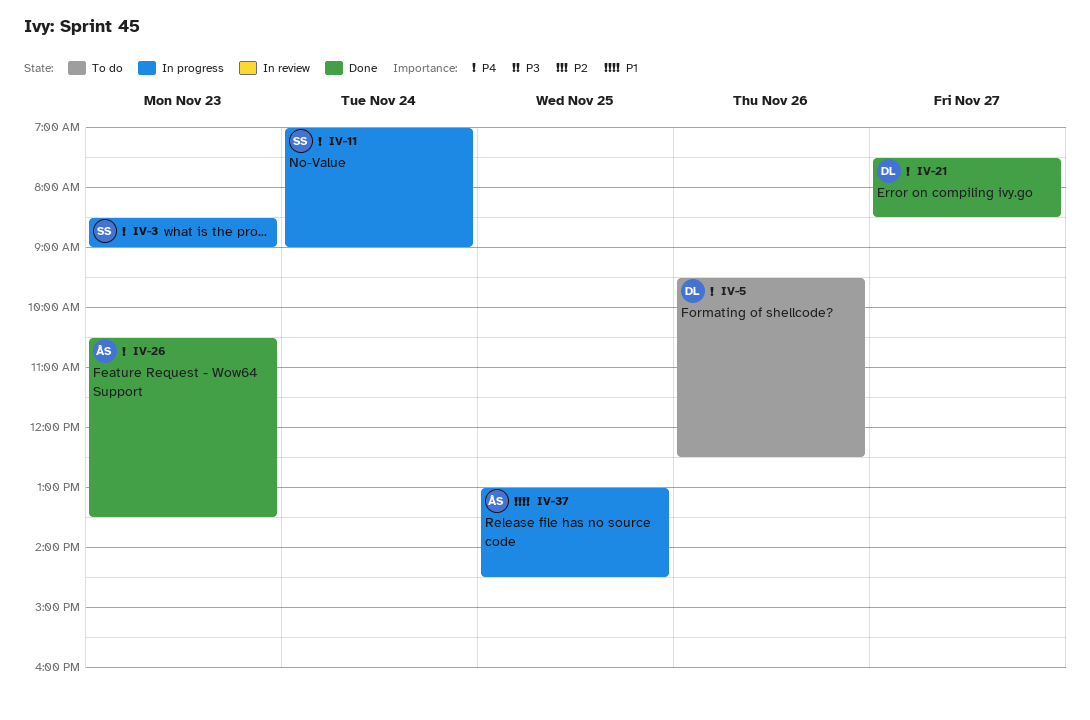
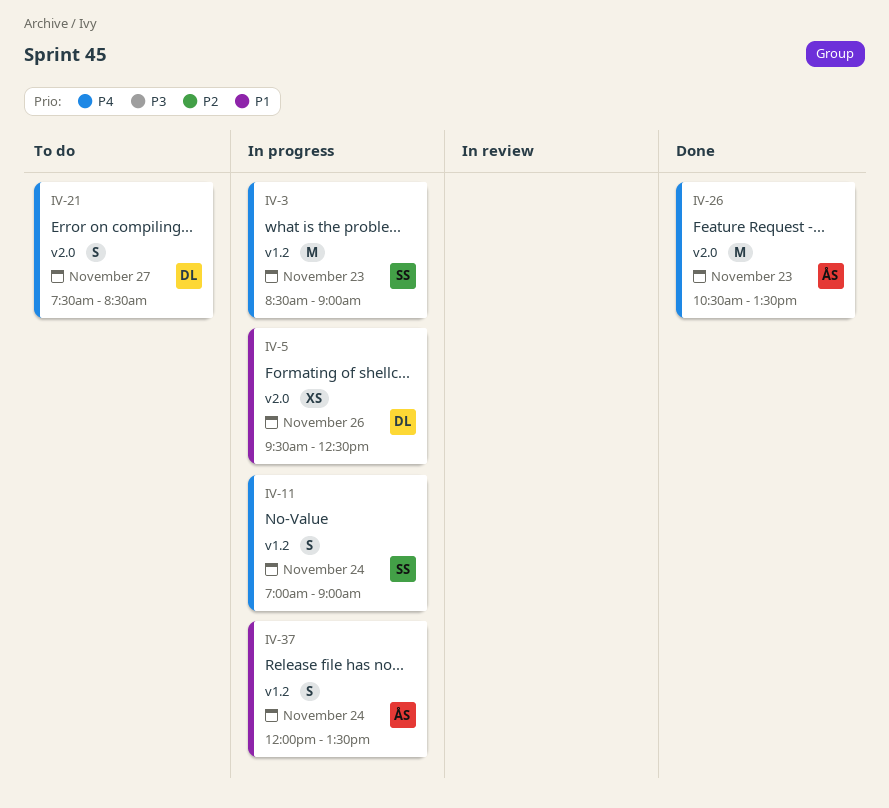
IV-5, status: To do -> In progress
IV-5, priority: P4 -> P1
IV-21, status: Done -> To do
IV-37, day: Nov 25 -> Nov 24
IV-37, begins: 13:00 -> 12:00
IV-37, ends: 14:30 -> 13:30

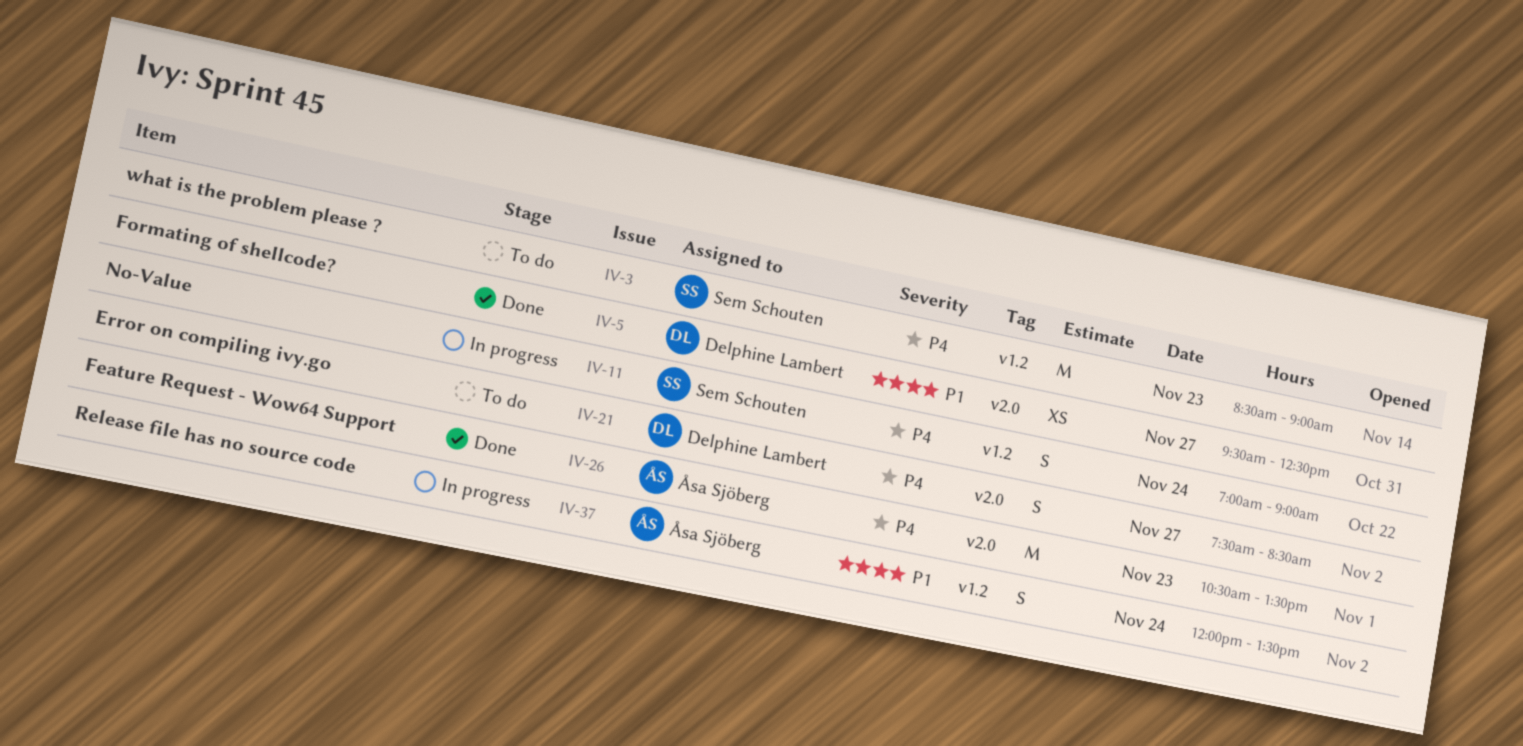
IV-3, status: In progress -> To do
IV-5, status: In progress -> Done
IV-5, day: Nov 26 -> Nov 27

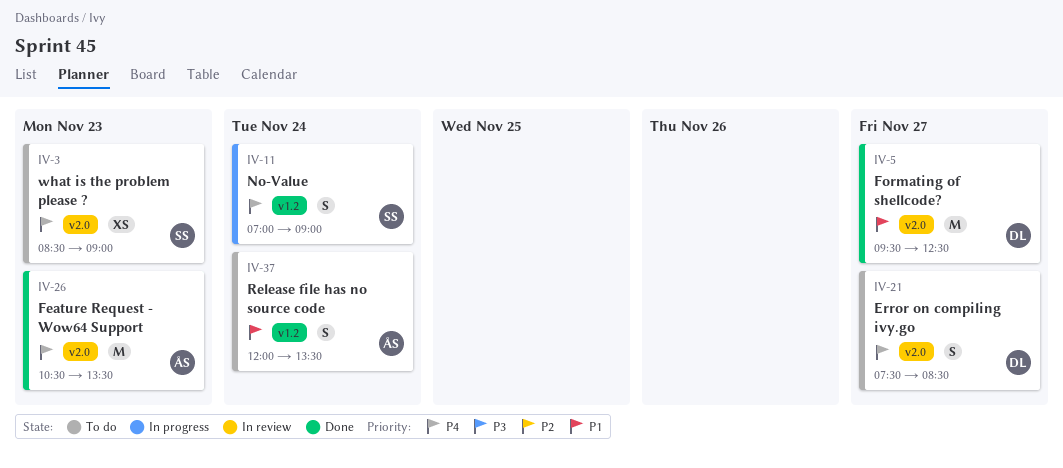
IV-3, label: v1.2 -> v2.0
IV-3, estimate: M -> XS
IV-5, estimate: XS -> M
IV-37, status: In progress -> To do

